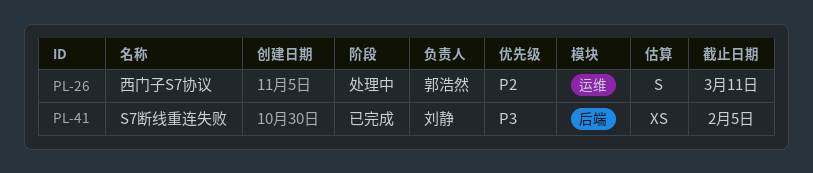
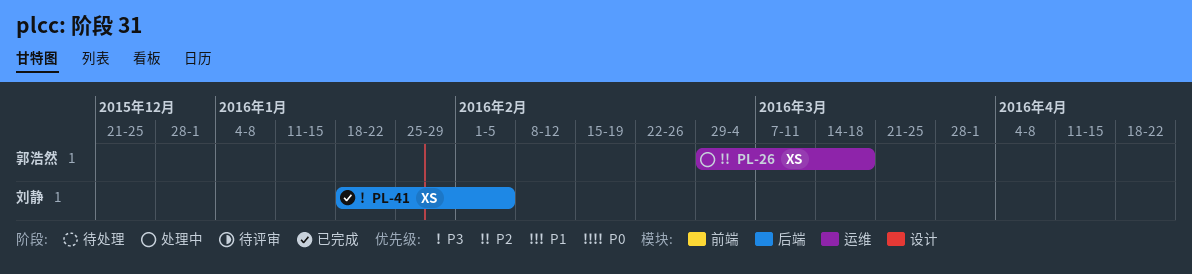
PL-26, estimate: S -> XS
PL-26, due: Mar 11 -> Mar 18

